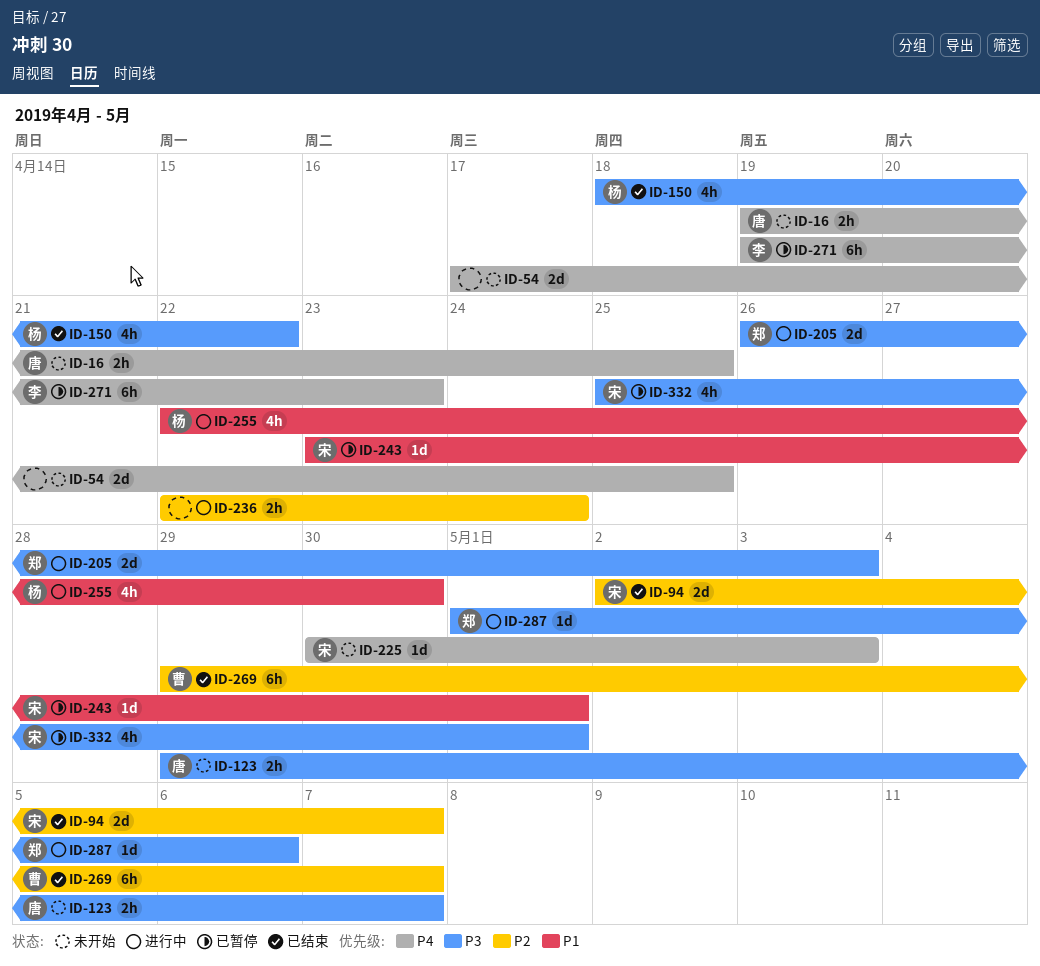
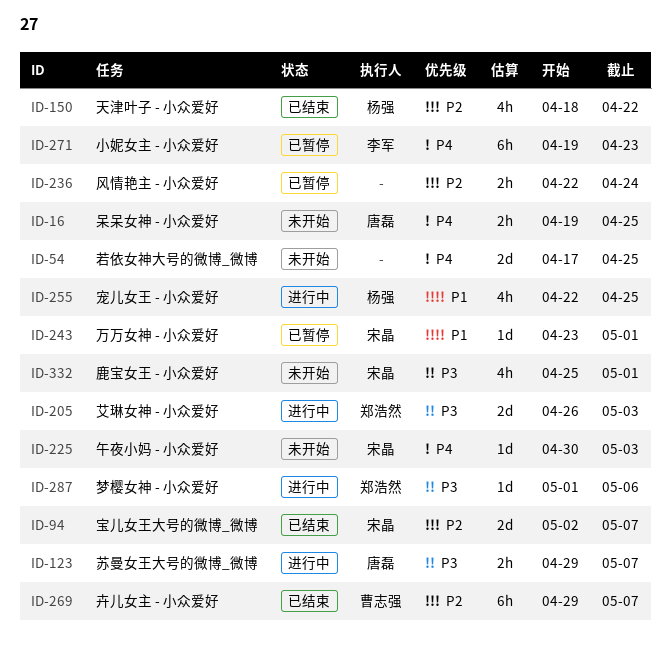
ID-123, status: 未开始 -> 进行中
ID-150, priority: P3 -> P2
ID-236, status: 进行中 -> 已暂停
ID-255, due: Apr 30 -> Apr 25
ID-332, status: 已暂停 -> 未开始

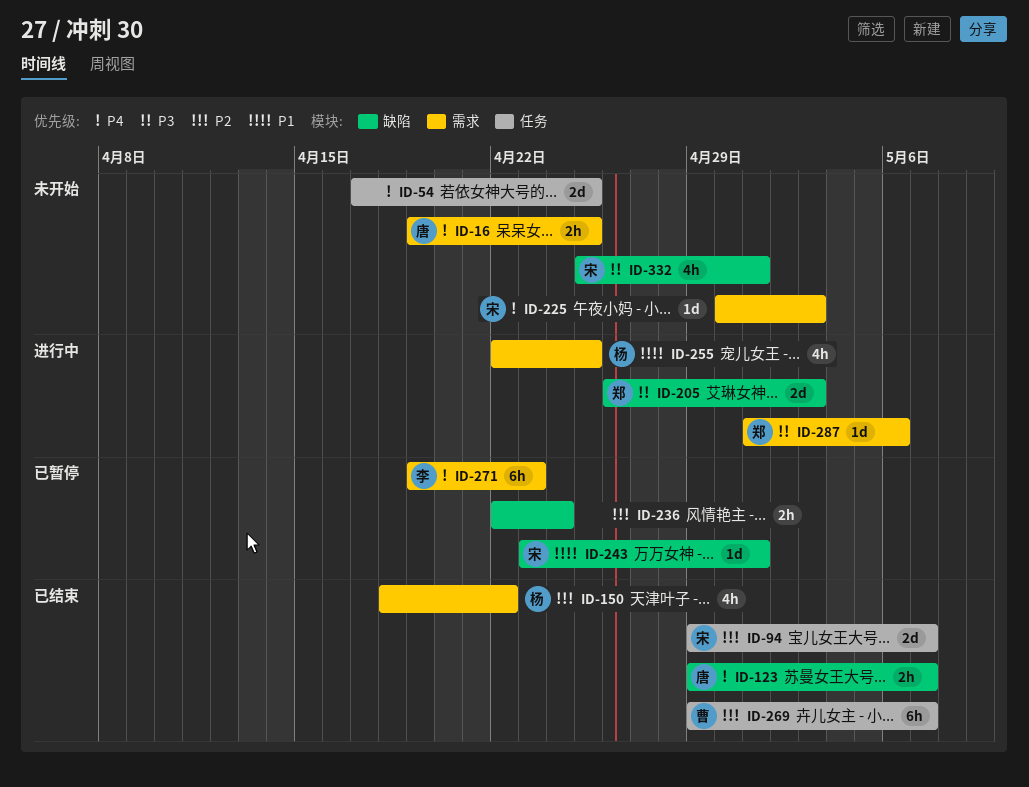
ID-94, start: May 2 -> Apr 29
ID-123, status: 进行中 -> 已结束
ID-123, priority: P3 -> P4

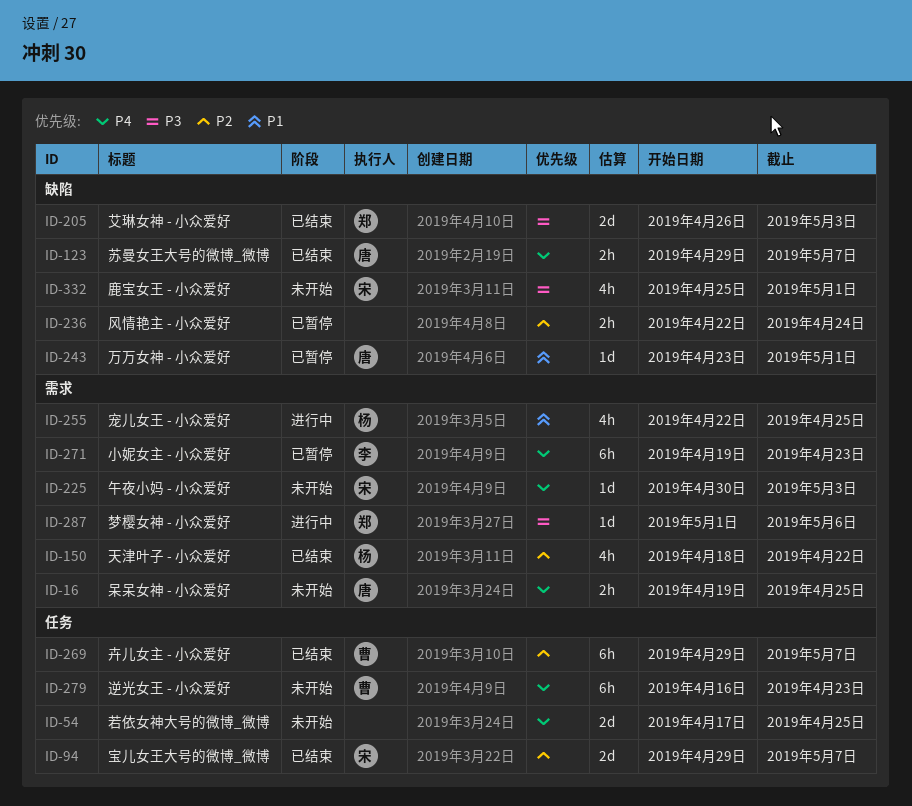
ID-205, status: 进行中 -> 已结束
ID-243, owner: 宋 -> 唐
ID-279: none -> present

